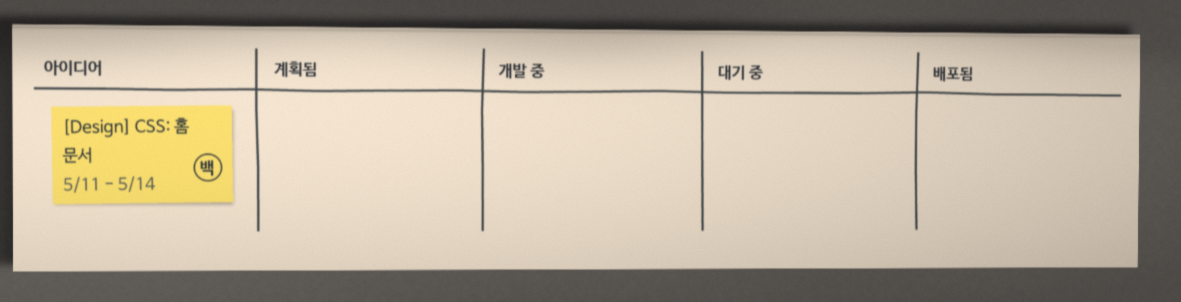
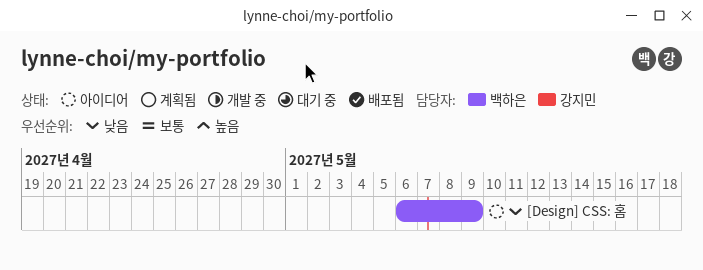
[Design] CSS: 홈, start: May 11 -> May 6
[Design] CSS: 홈, due: May 14 -> May 9

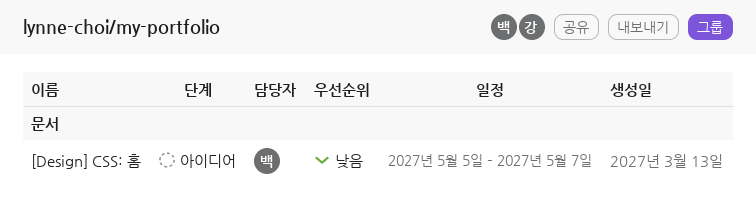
[Design] CSS: 홈, start: May 6 -> May 5
[Design] CSS: 홈, due: May 9 -> May 7

